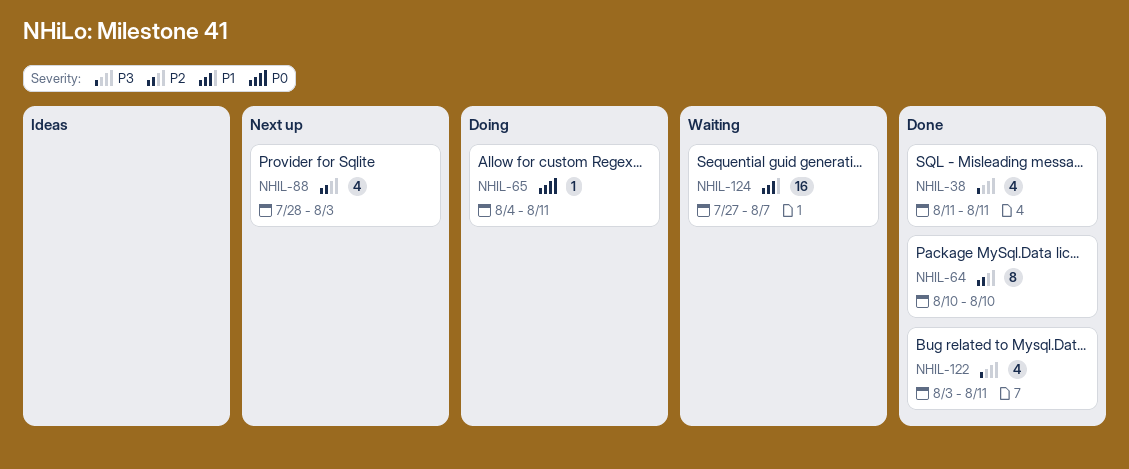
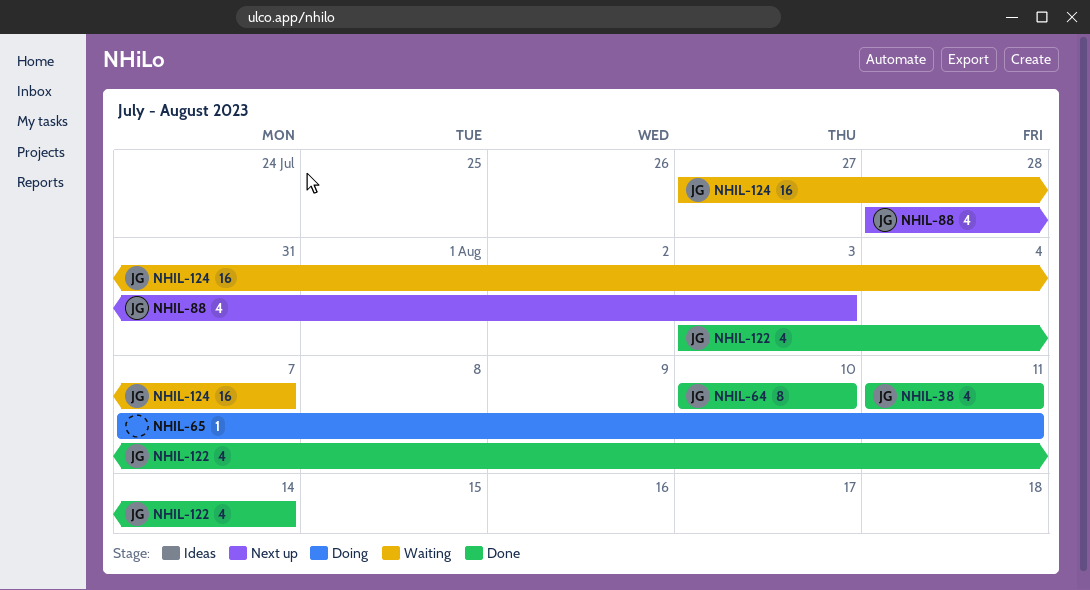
NHIL-65, start: Aug 4 -> Aug 7
NHIL-122, due: Aug 11 -> Aug 14

